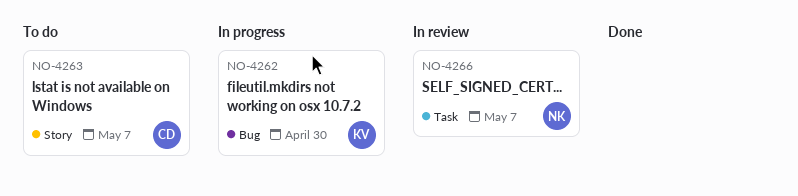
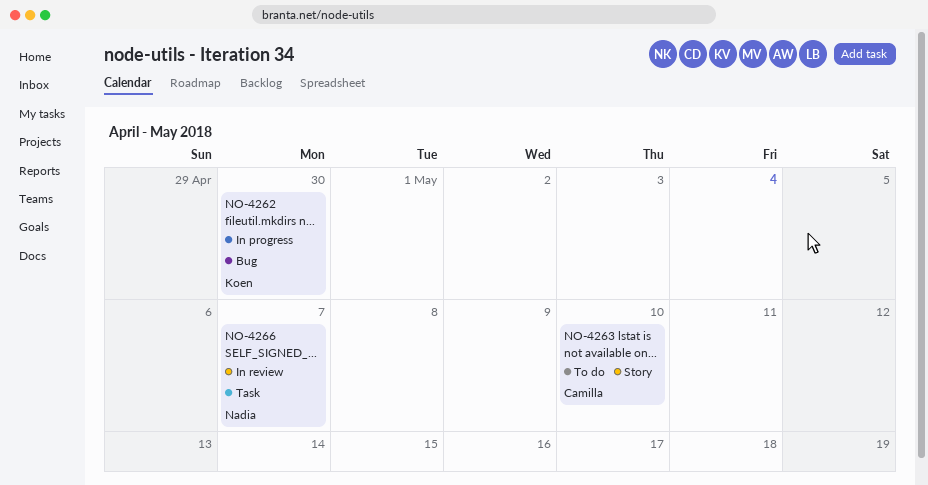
NO-4263, due: May 7 -> May 10

